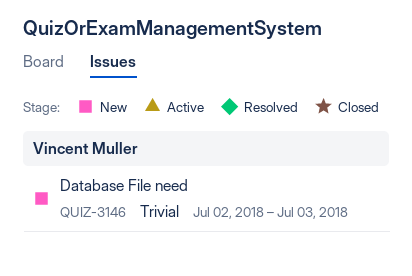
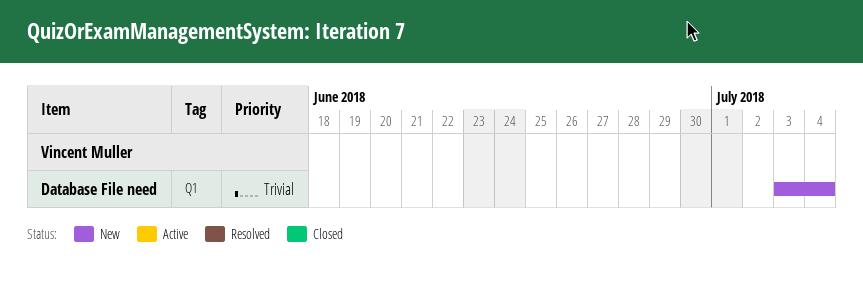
Database File need, start: Jul 2 -> Jul 3
Database File need, due: Jul 3 -> Jul 4

